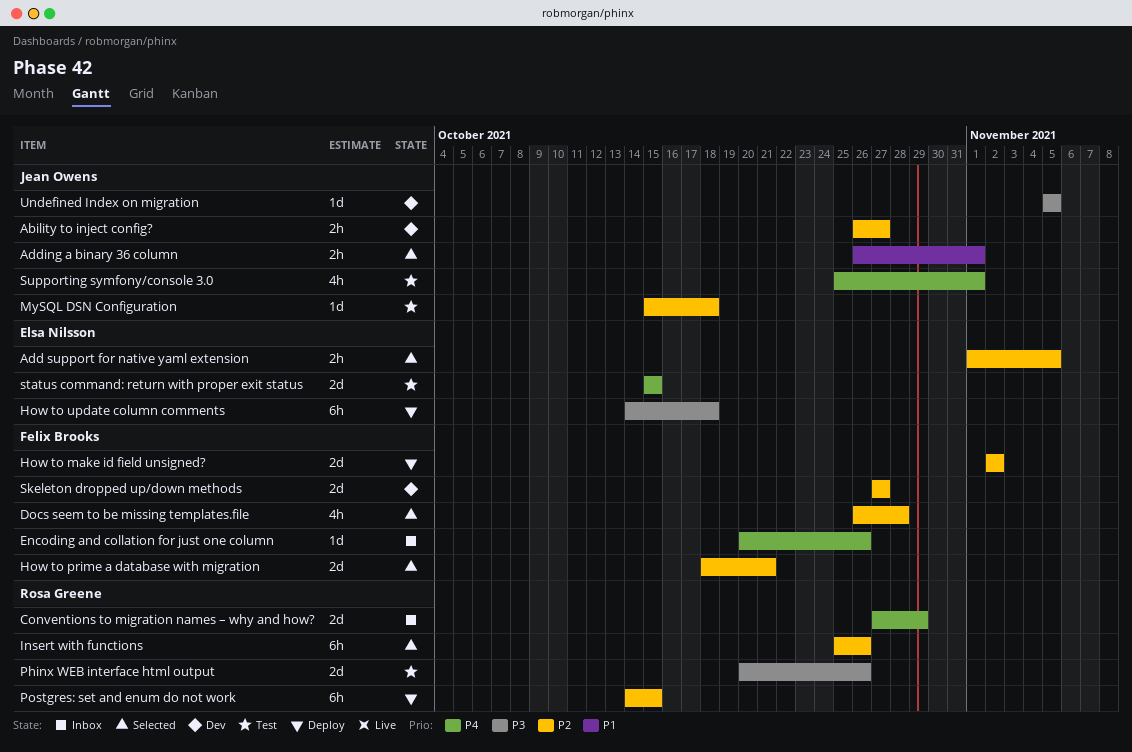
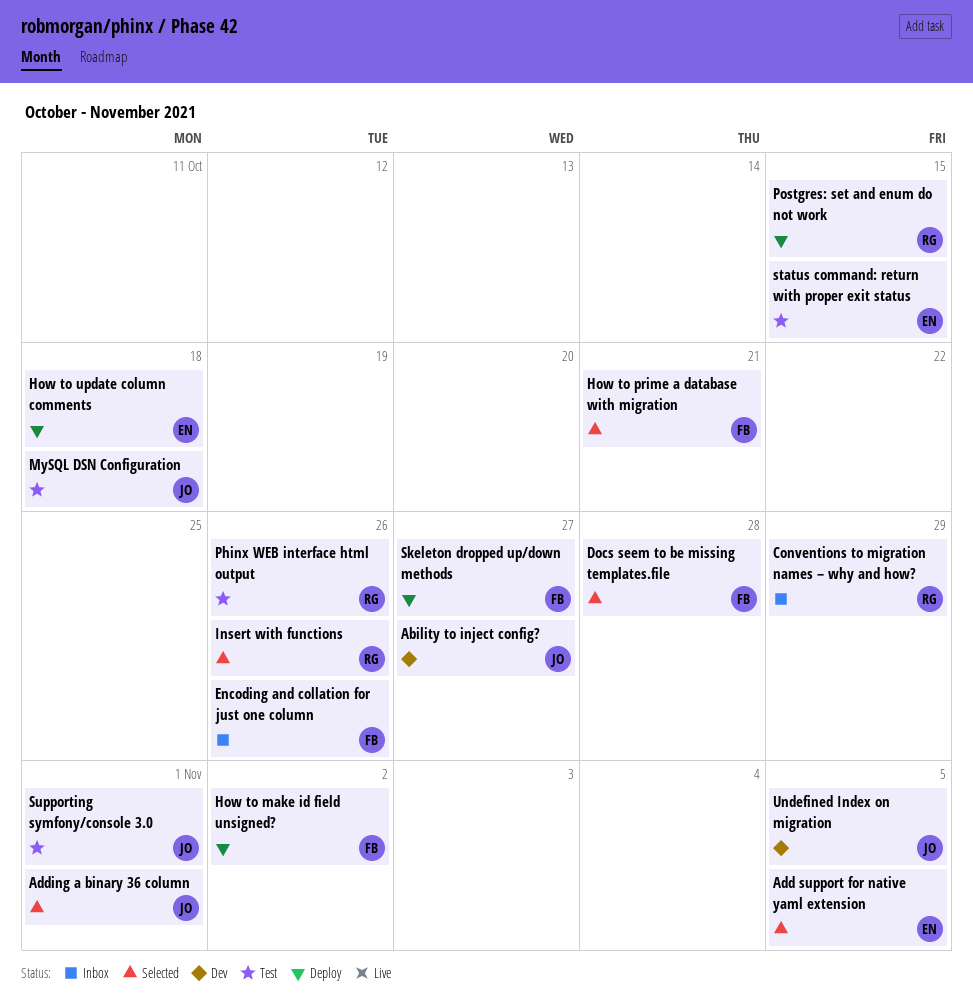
Skeleton dropped up/down methods, status: Dev -> Deploy

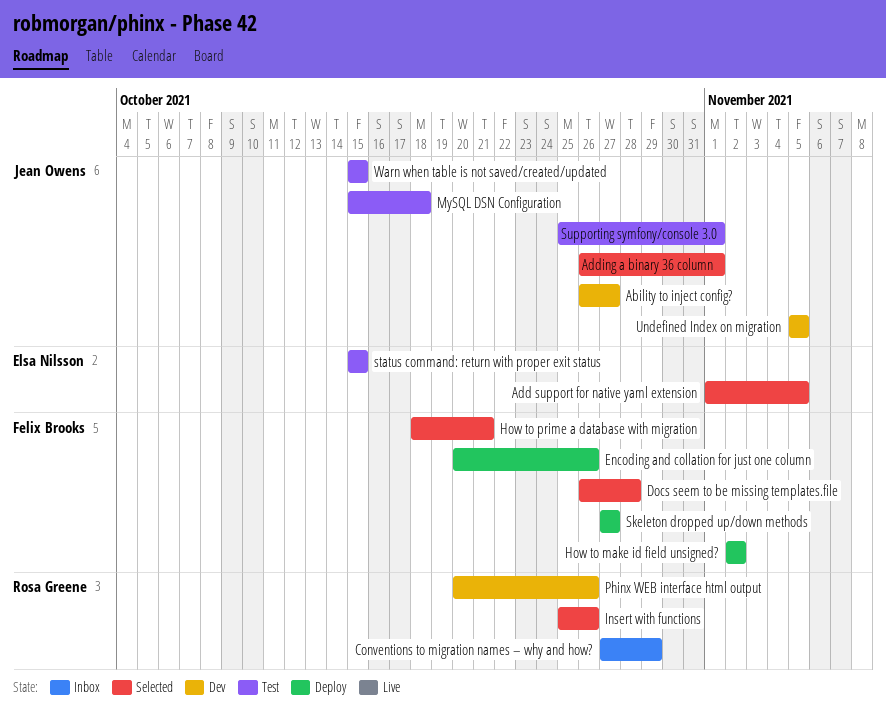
Encoding and collation for just one column, status: Inbox -> Deploy
How to update column comments: present -> none
Phinx WEB interface html output, status: Test -> Dev
Postgres: set and enum do not work: present -> none
Warn when table is not saved/created/updated: none -> present

